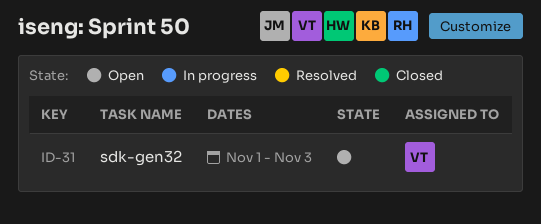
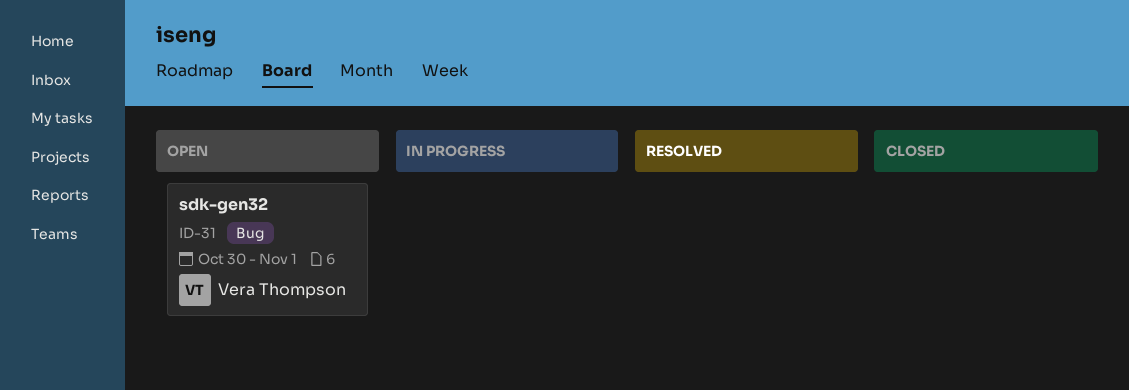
ID-31, start: Nov 1 -> Oct 30
ID-31, due: Nov 3 -> Nov 1

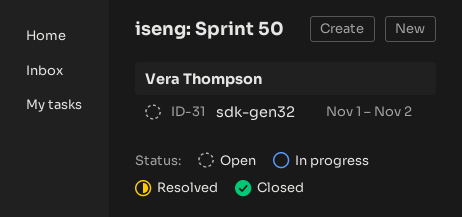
ID-31, start: Oct 30 -> Nov 1
ID-31, due: Nov 1 -> Nov 2

